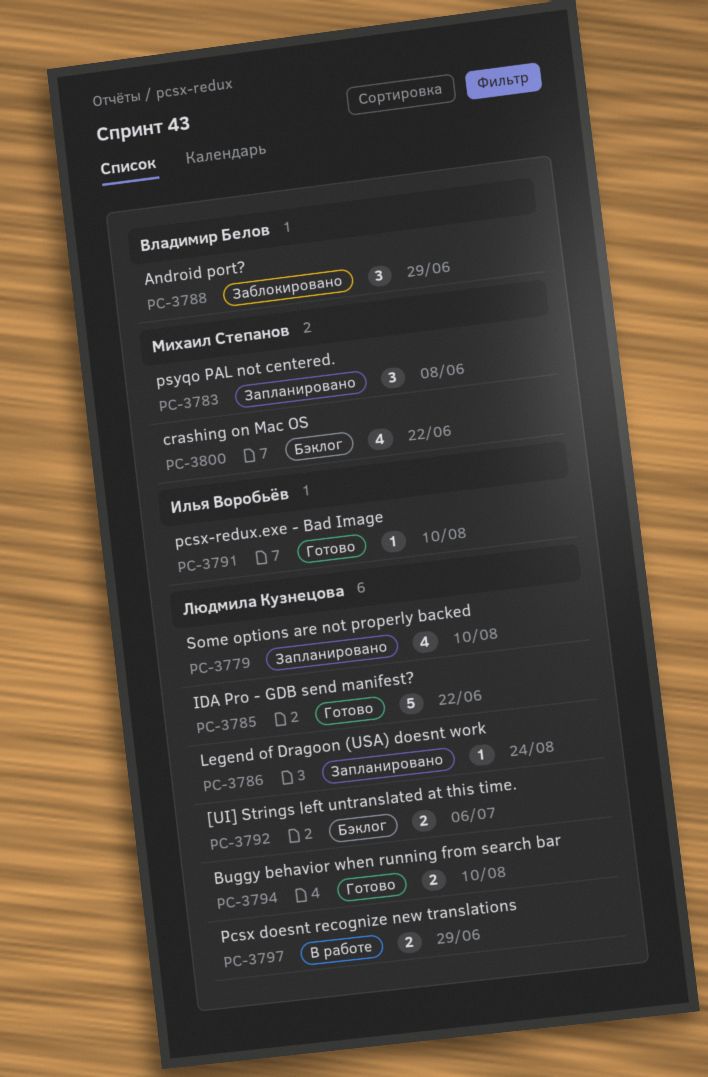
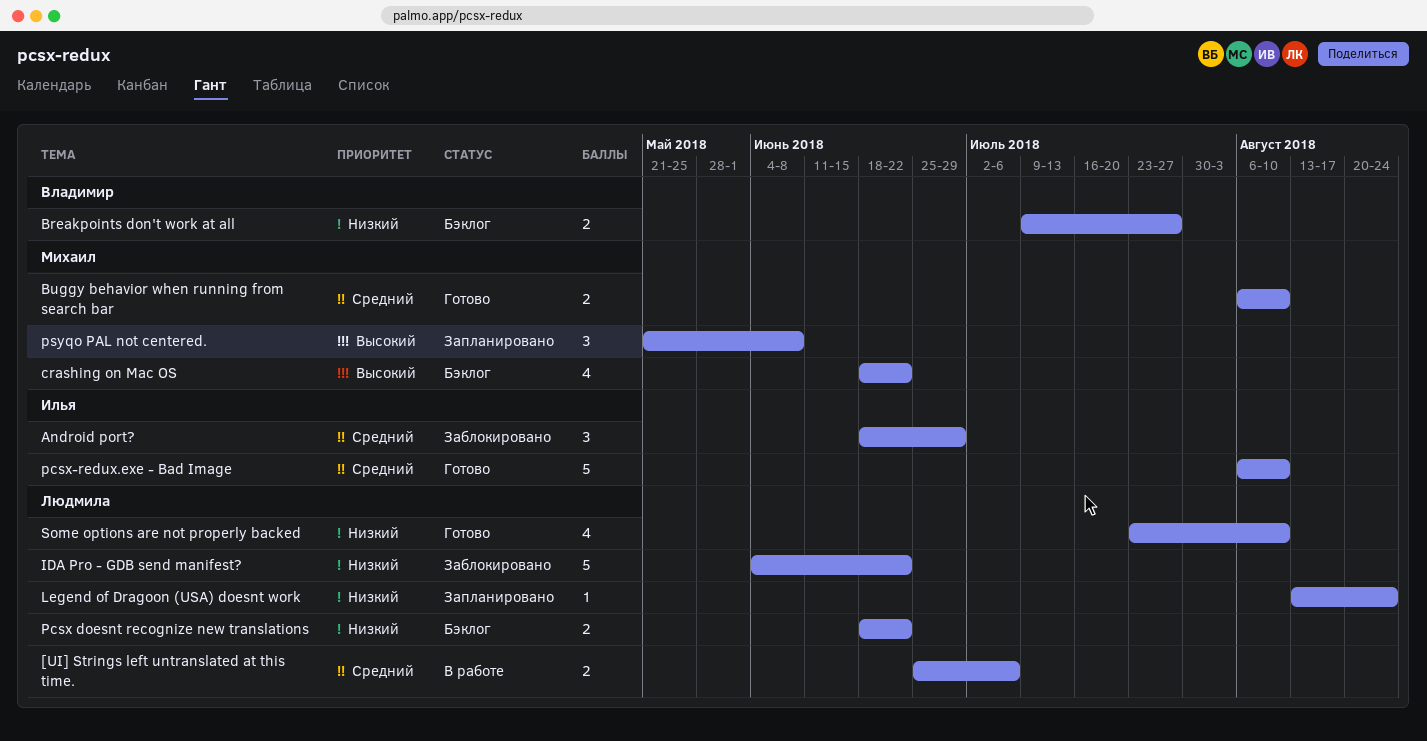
[UI] Strings left untranslated at this time., status: Бэклог -> В работе
Android port?, owner: Владимир Белов -> Илья Воробьёв
Breakpoints don't work at all: none -> present
Buggy behavior when running from search bar, owner: Людмила Кузнецова -> Михаил Степанов
IDA Pro - GDB send manifest?, status: Готово -> Заблокировано
Pcsx doesnt recognize new translations, status: В работе -> Бэклог
Pcsx doesnt recognize new translations, due: Jun 29 -> Jun 22
pcsx-redux.exe - Bad Image, estimate: 1 -> 5
Some options are not properly backed, status: Запланировано -> Готово

